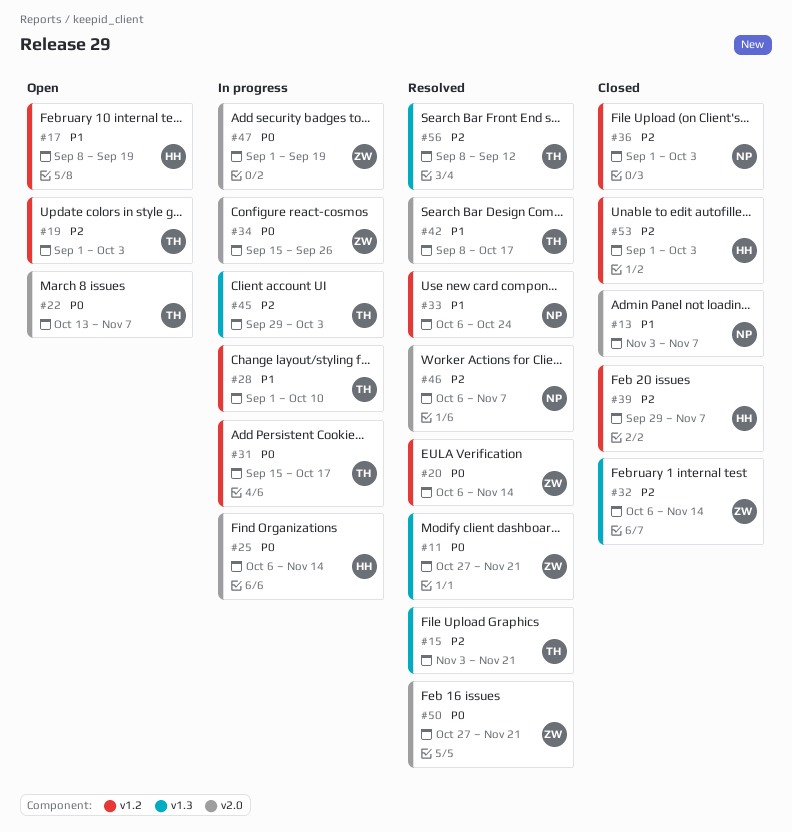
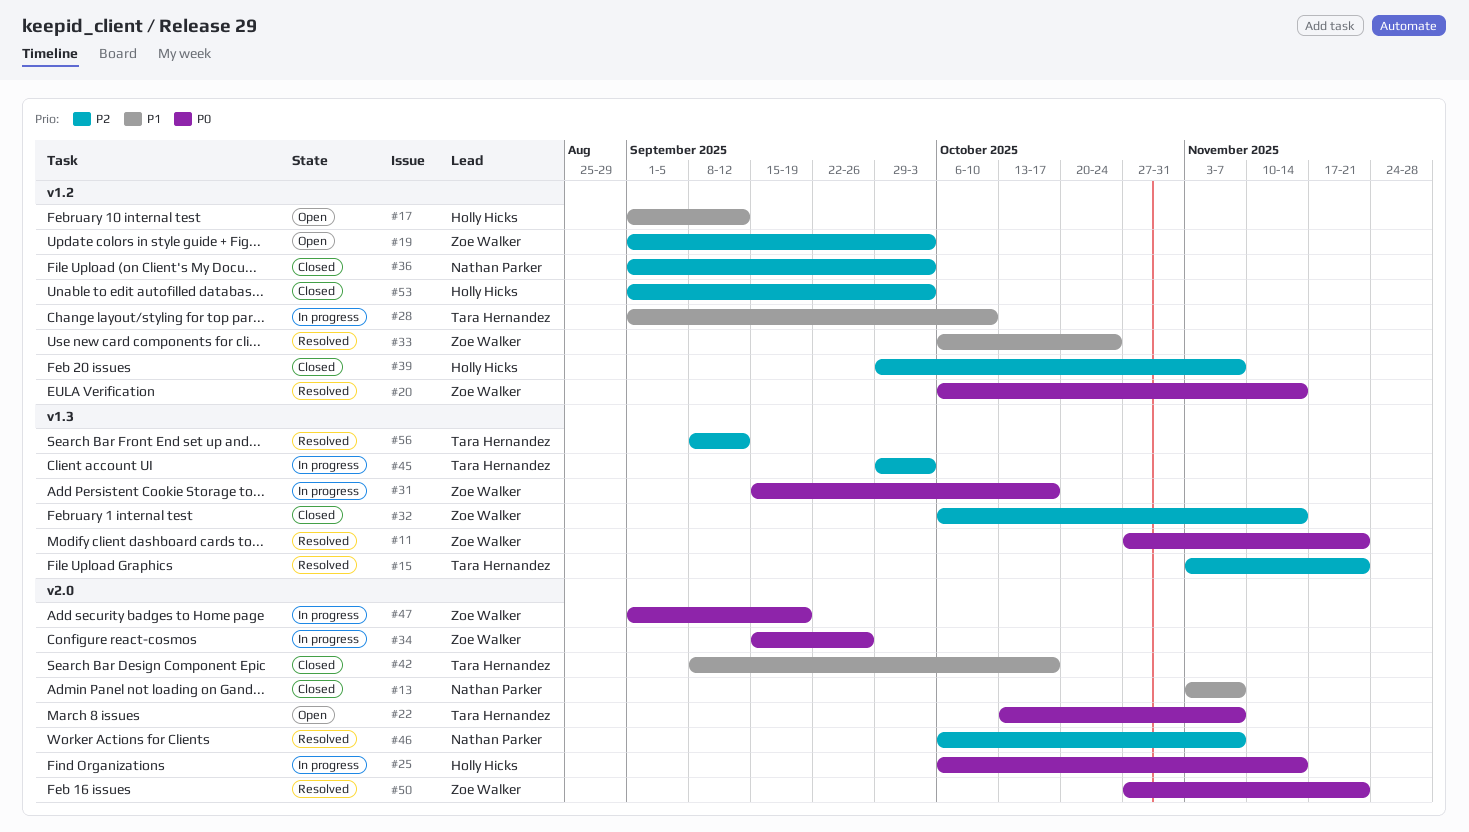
#17, start: Sep 8 -> Sep 1
#17, due: Sep 19 -> Sep 12
#19, owner: Tara Hernandez -> Zoe Walker
#31, owner: Tara Hernandez -> Zoe Walker
#31, label: v1.2 -> v1.3
#33, owner: Nathan Parker -> Zoe Walker
#42, status: Resolved -> Closed

